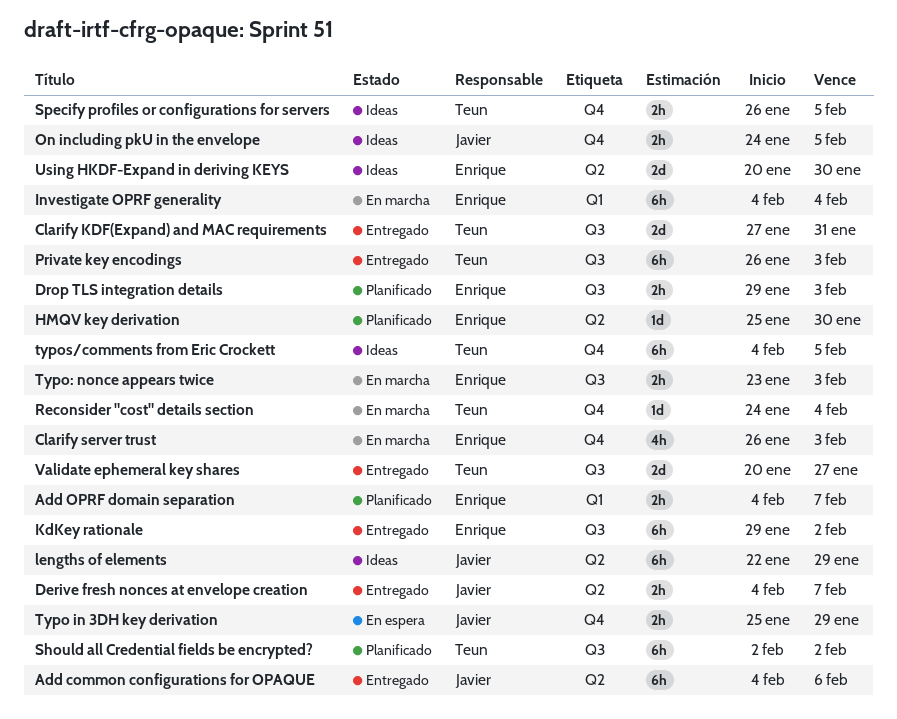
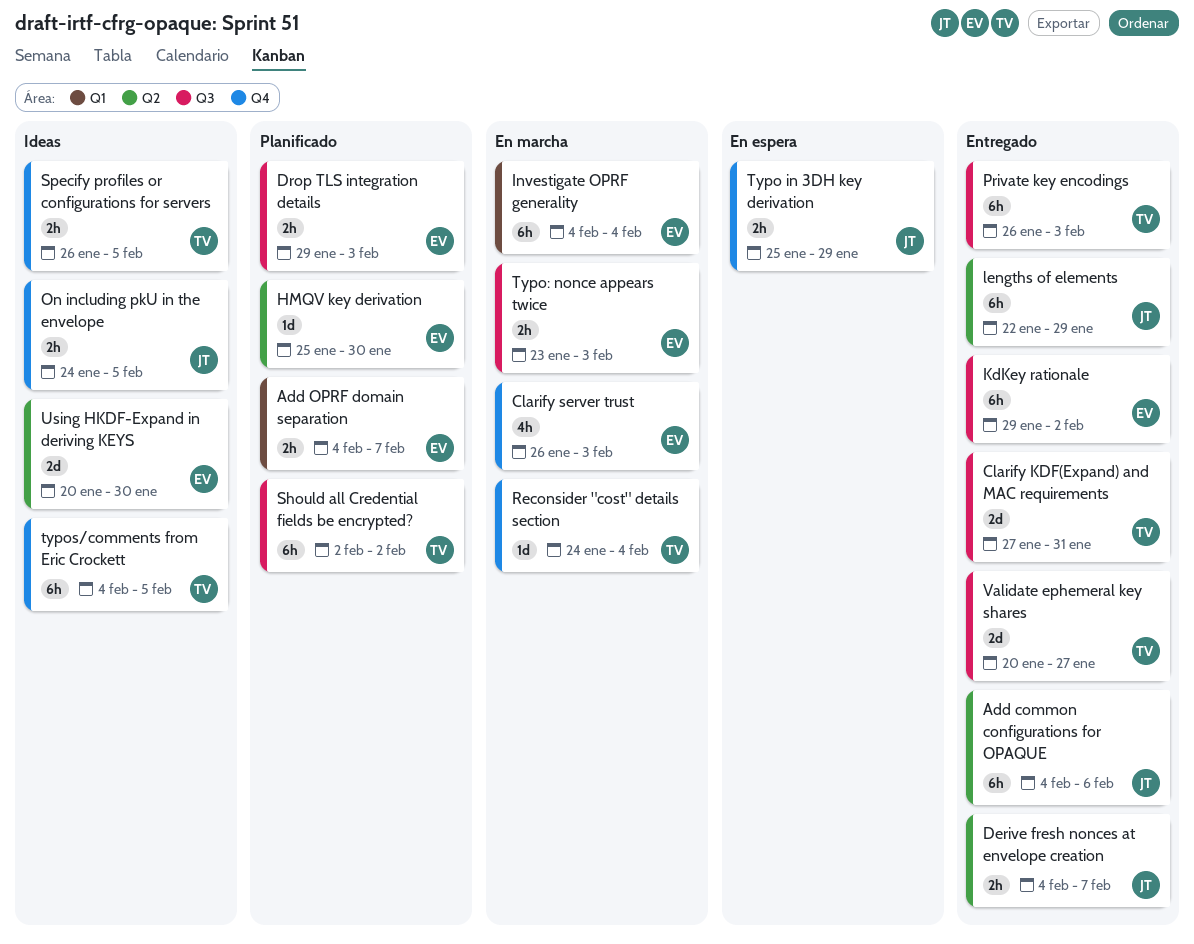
lengths of elements, status: Ideas -> Entregado

